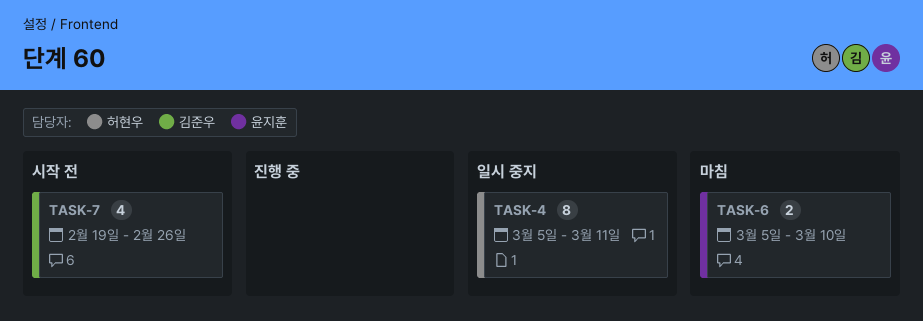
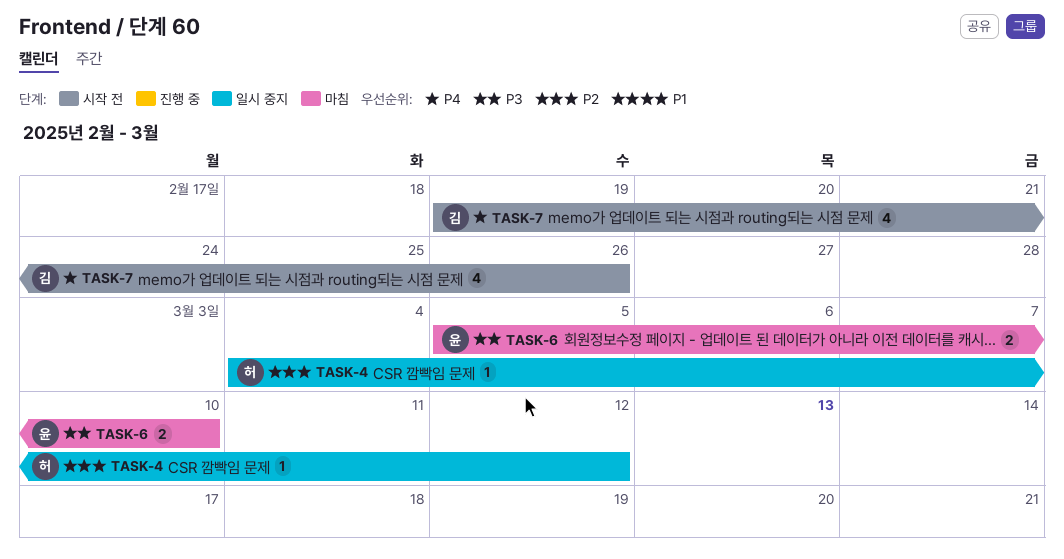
TASK-4, estimate: 8 -> 1
TASK-4, start: Mar 5 -> Mar 4
TASK-4, due: Mar 11 -> Mar 12

